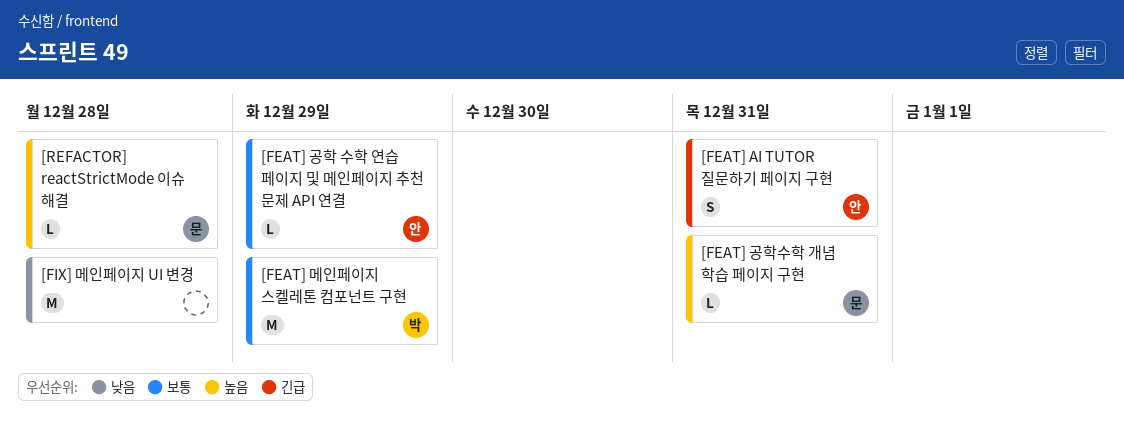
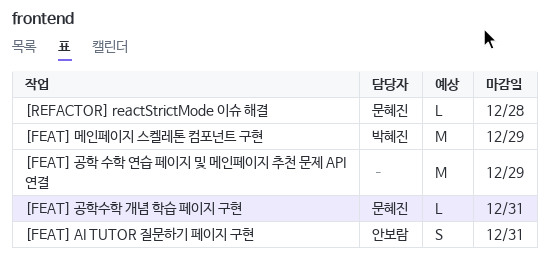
[FEAT] 공학 수학 연습 페이지 및 메인페이지 추천 문제 API 연결, owner: 안보람 -> none
[FEAT] 공학 수학 연습 페이지 및 메인페이지 추천 문제 API 연결, estimate: L -> M
[FIX] 메인페이지 UI 변경: present -> none

